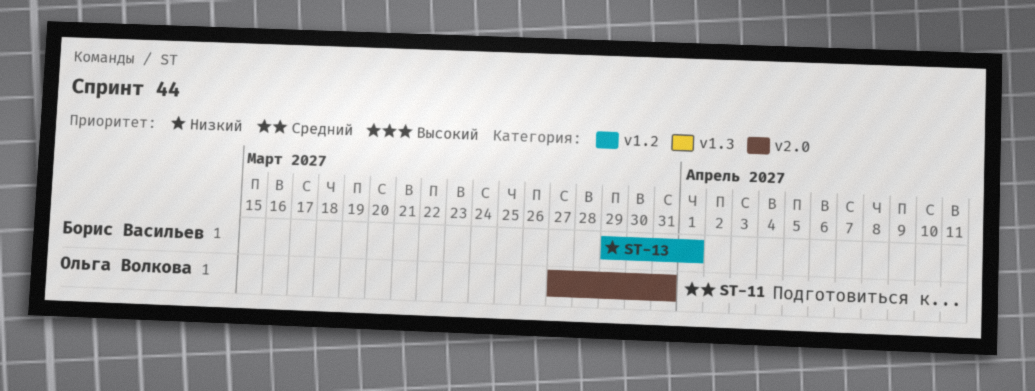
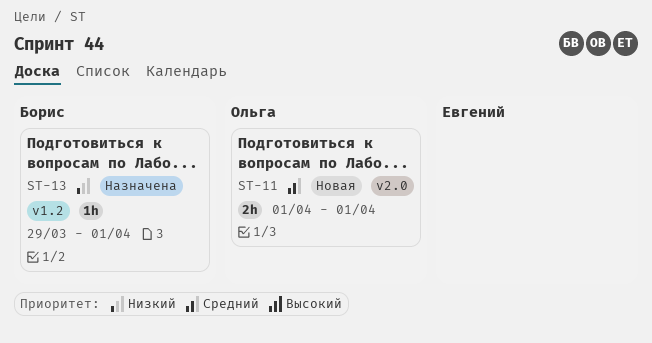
ST-11, start: Mar 27 -> Apr 1
ST-11, due: Mar 31 -> Apr 1

